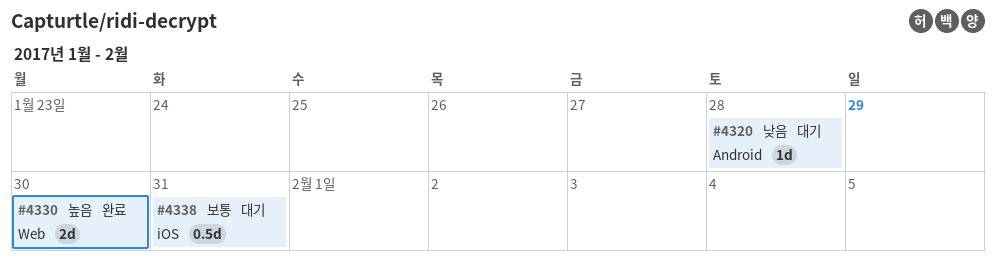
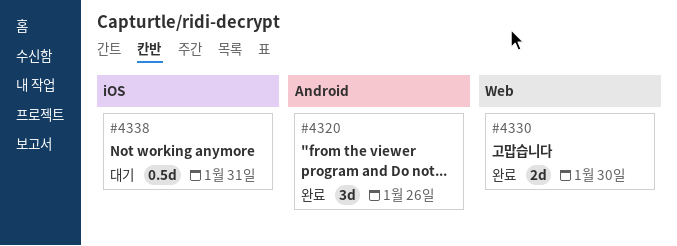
#4320, status: 대기 -> 완료
#4320, estimate: 1d -> 3d
#4320, due: Jan 28 -> Jan 26

